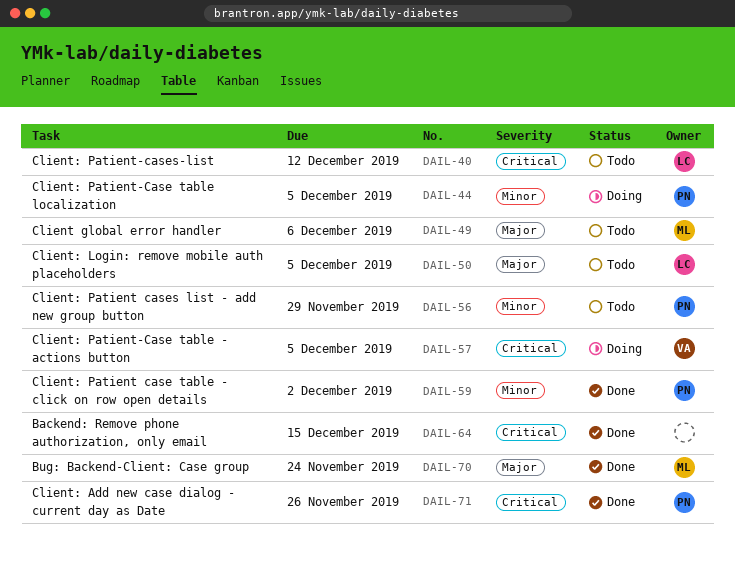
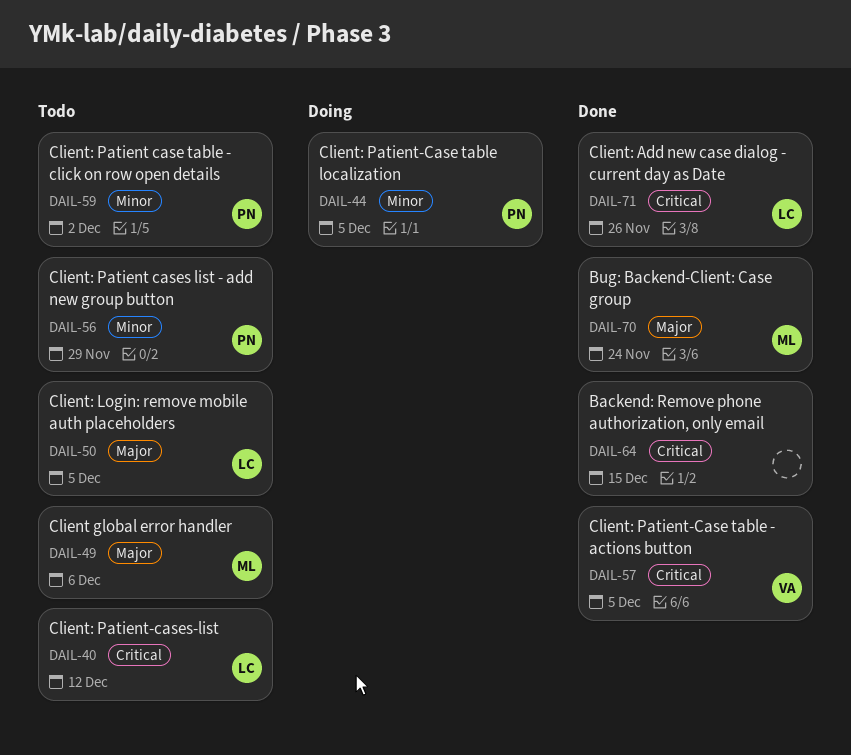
DAIL-57, status: Doing -> Done
DAIL-59, status: Done -> Todo
DAIL-71, owner: PN -> LC

